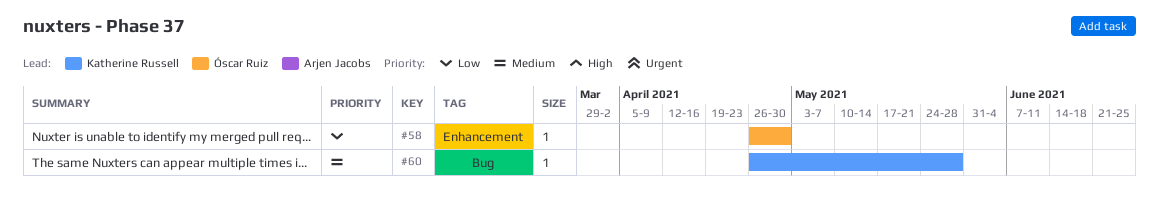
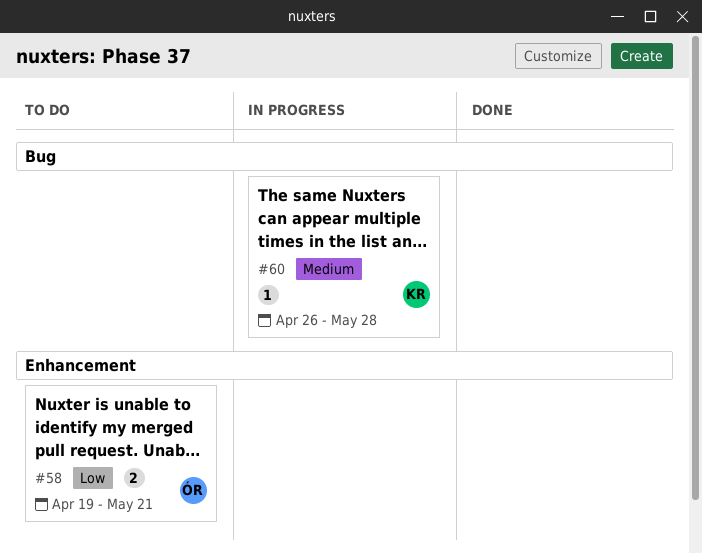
#58, estimate: 1 -> 2
#58, start: Apr 26 -> Apr 19
#58, due: Apr 30 -> May 21

